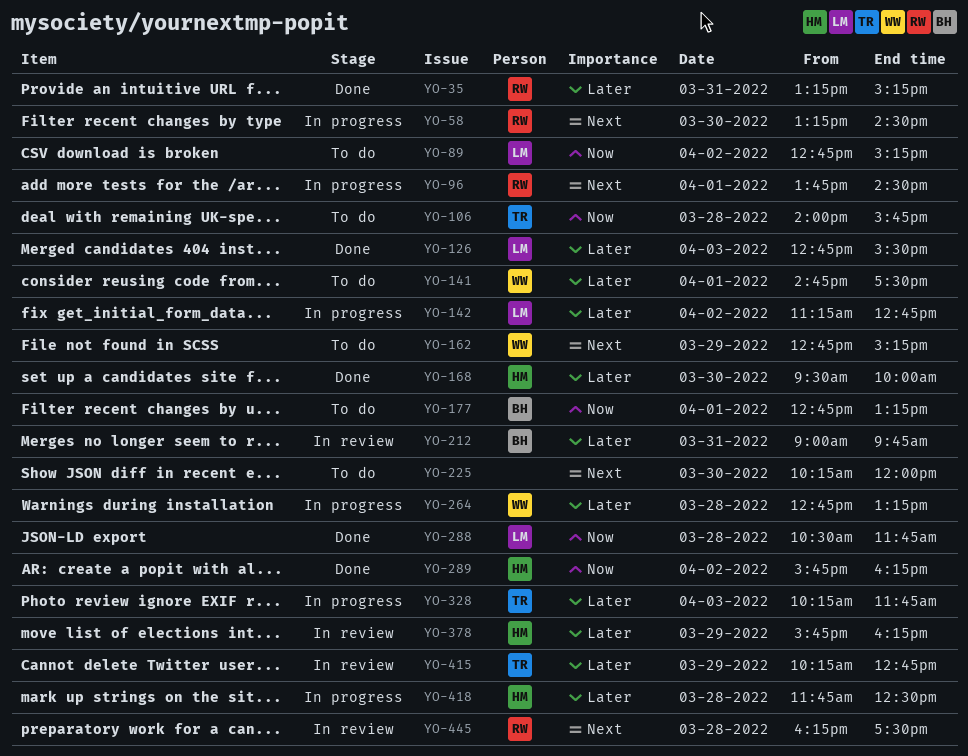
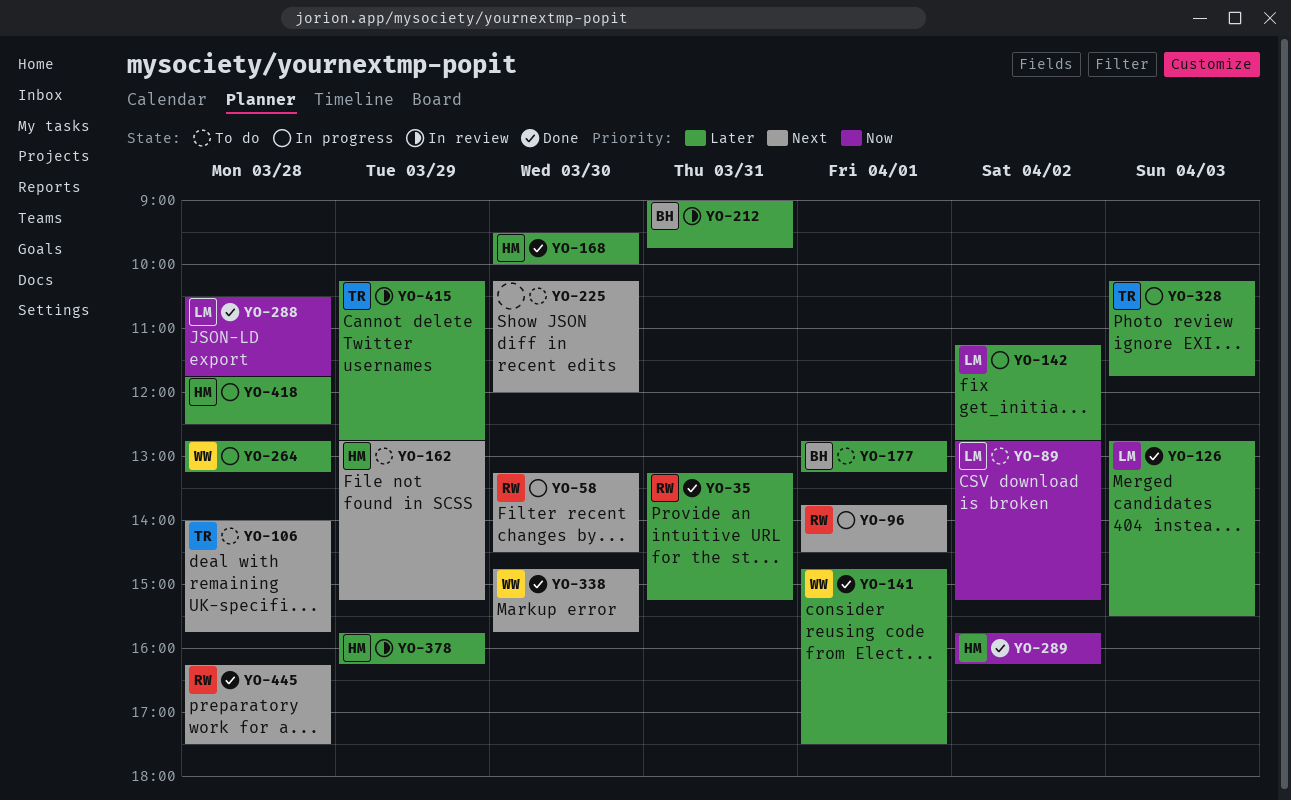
YO-106, priority: Now -> Next
YO-141, status: To do -> Done
YO-162, owner: WW -> HM
YO-177, priority: Now -> Later
YO-338: none -> present
YO-445, status: In review -> Done

